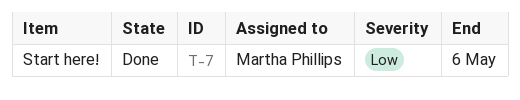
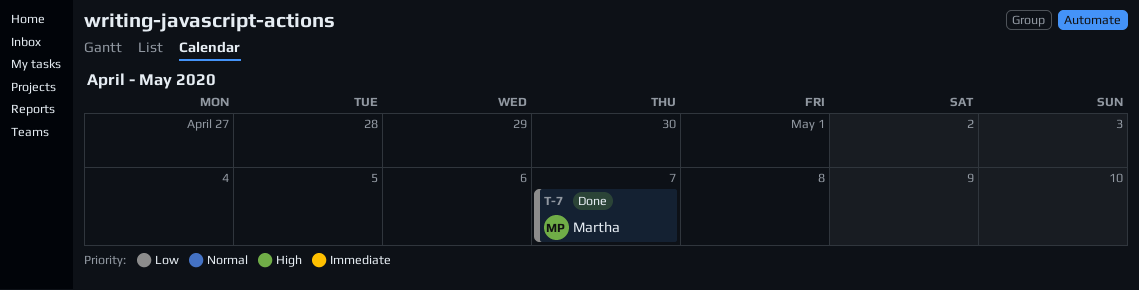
T-7, due: May 6 -> May 7

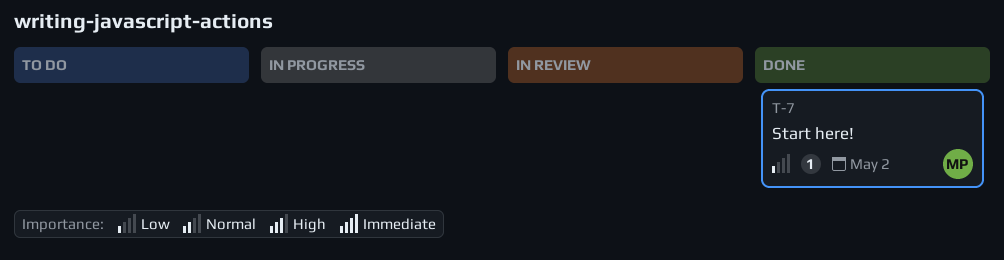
T-7, due: May 7 -> May 2

